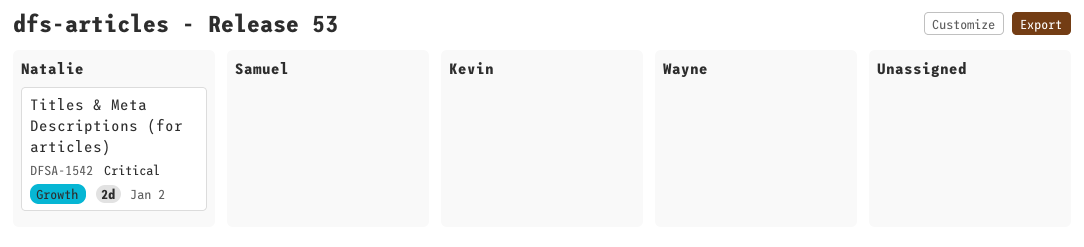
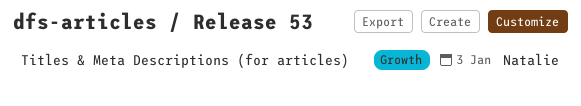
Titles & Meta Descriptions (for articles), due: Jan 2 -> Jan 3

